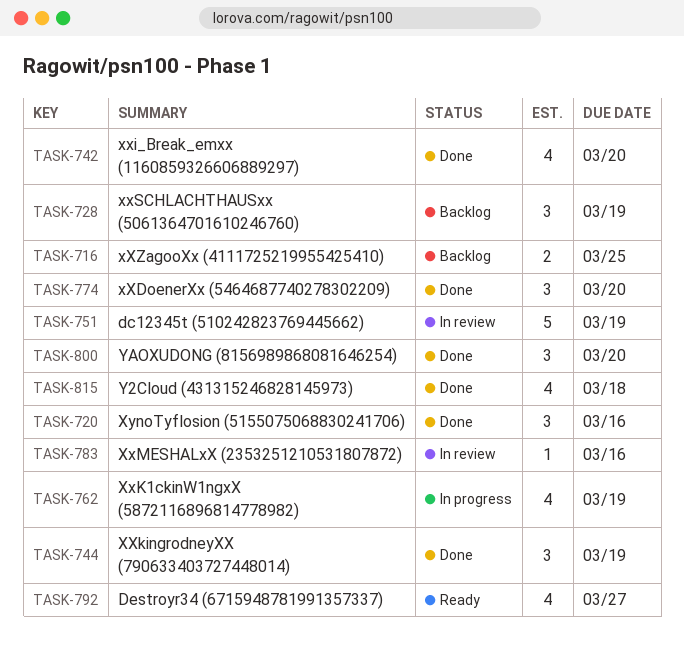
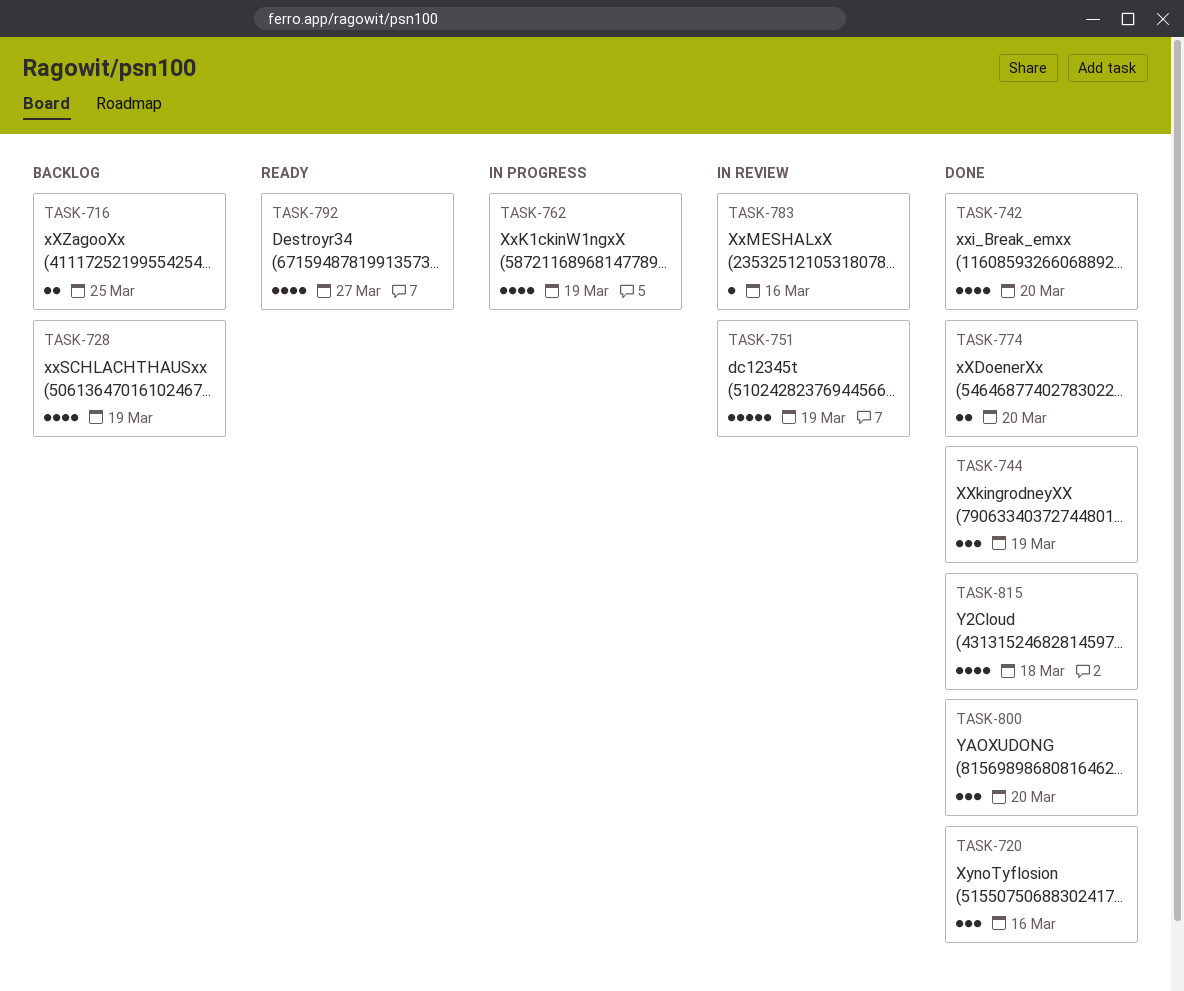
TASK-728, estimate: 3 -> 4
TASK-774, estimate: 3 -> 2

